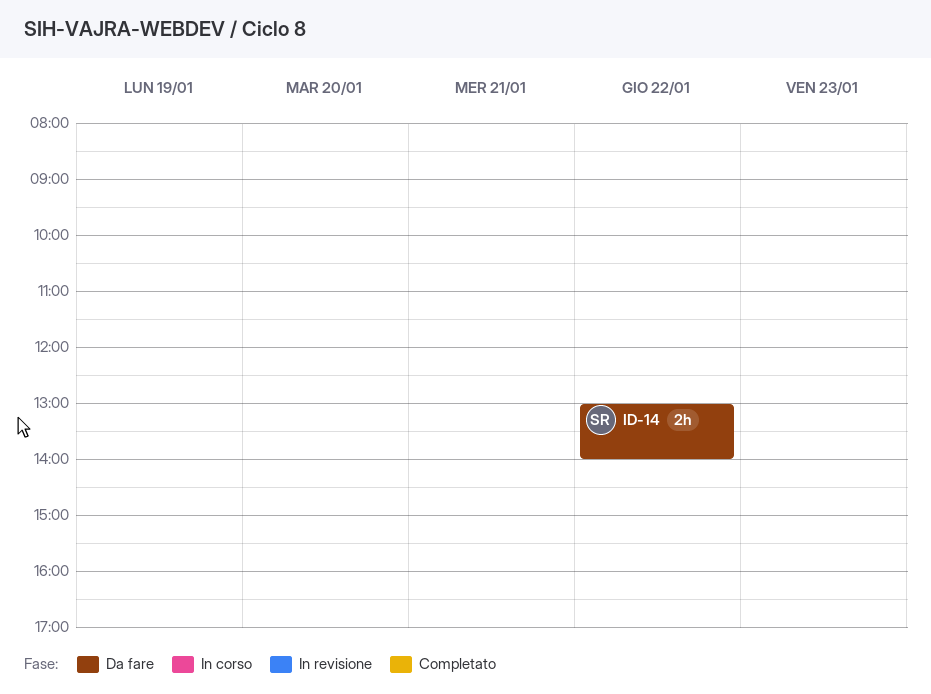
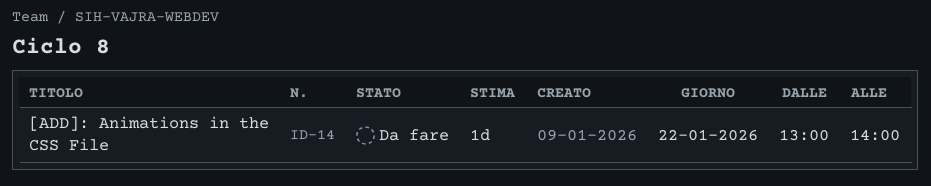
ID-14, estimate: 2h -> 1d

